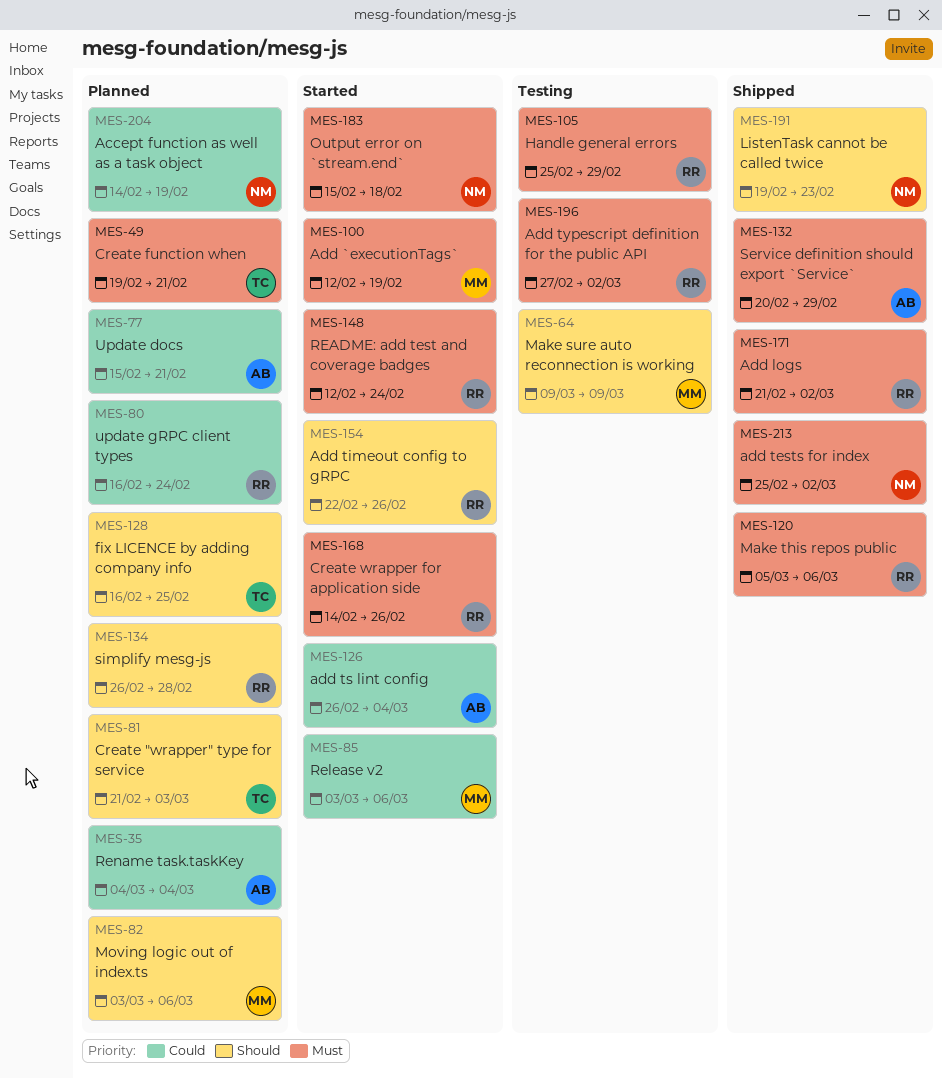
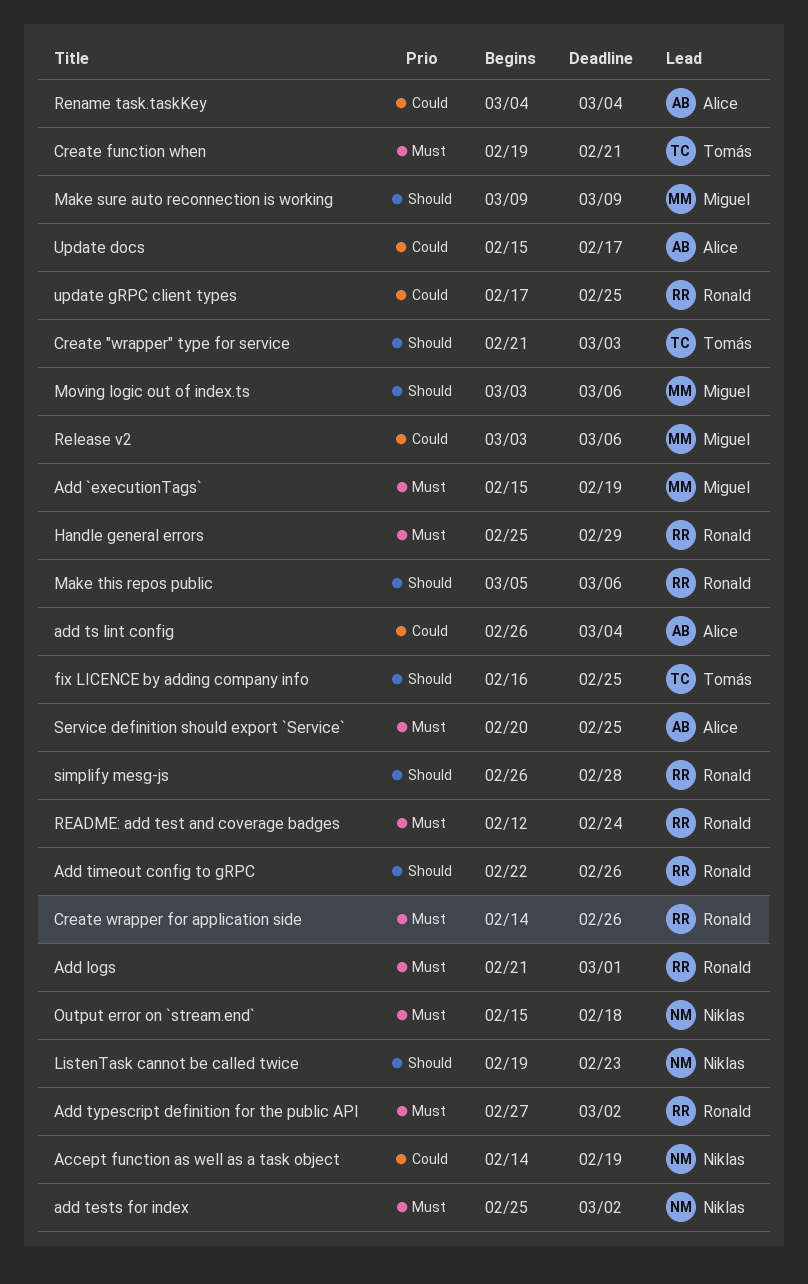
Add `executionTags`, start: Feb 12 -> Feb 15
Add logs, due: Mar 2 -> Mar 1
Make this repos public, priority: Must -> Should
Service definition should export `Service`, due: Feb 29 -> Feb 25
Update docs, due: Feb 21 -> Feb 17
update gRPC client types, start: Feb 16 -> Feb 17
update gRPC client types, due: Feb 24 -> Feb 25

